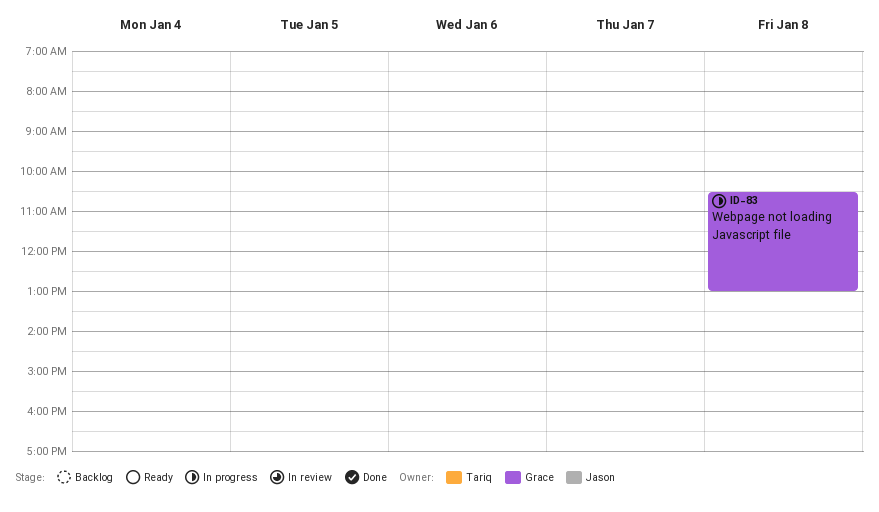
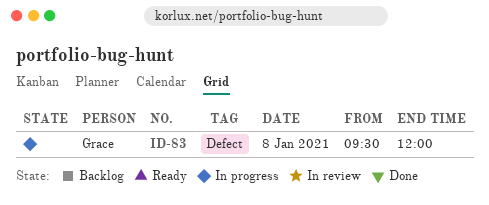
ID-83, begins: 10:30 -> 09:30
ID-83, ends: 13:00 -> 12:00

